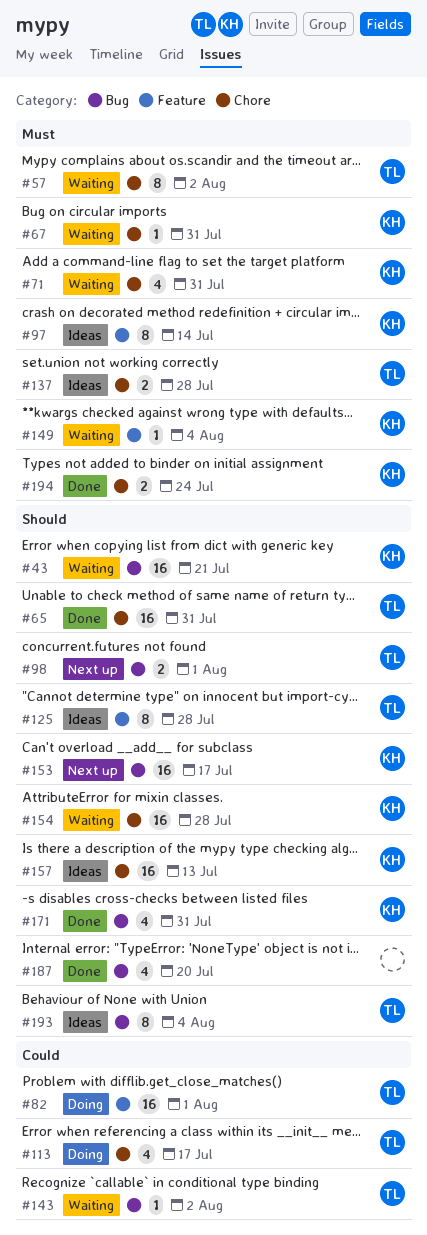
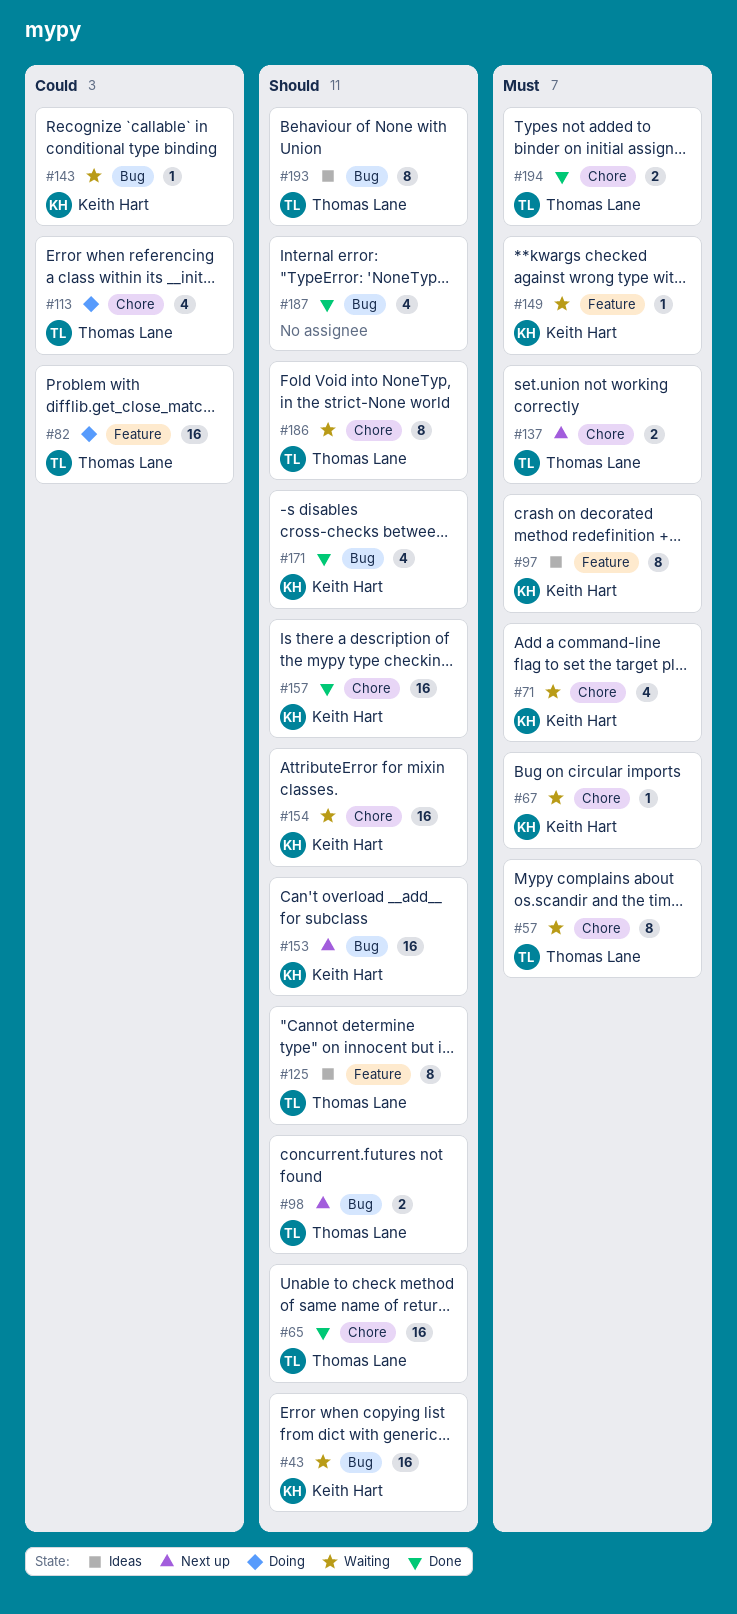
#137, status: Ideas -> Next up
#143, owner: Thomas Lane -> Keith Hart
#157, status: Ideas -> Done
#186: none -> present
#194, owner: Keith Hart -> Thomas Lane

